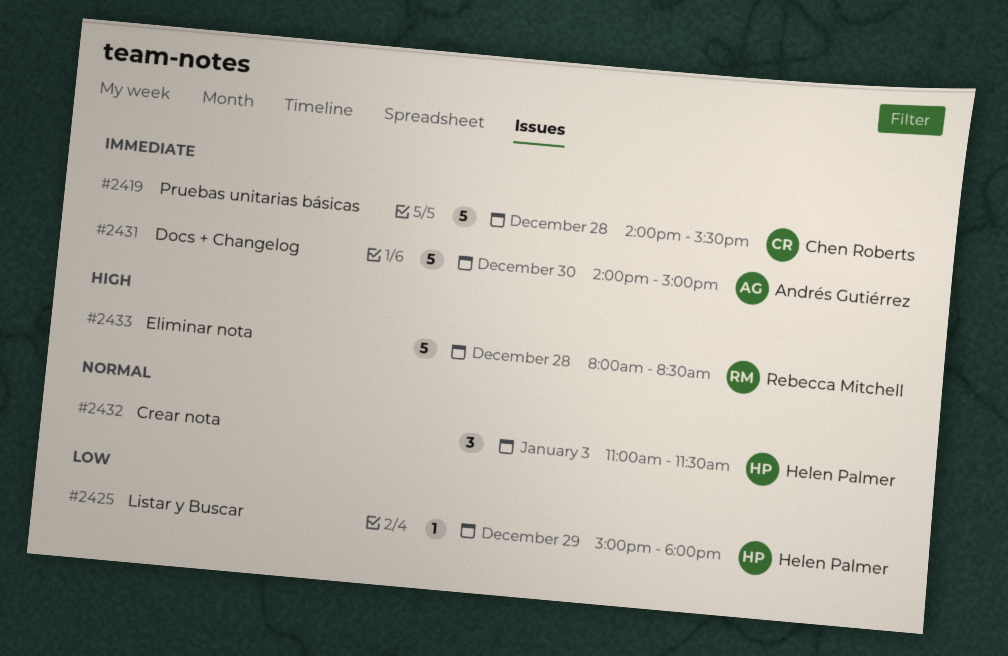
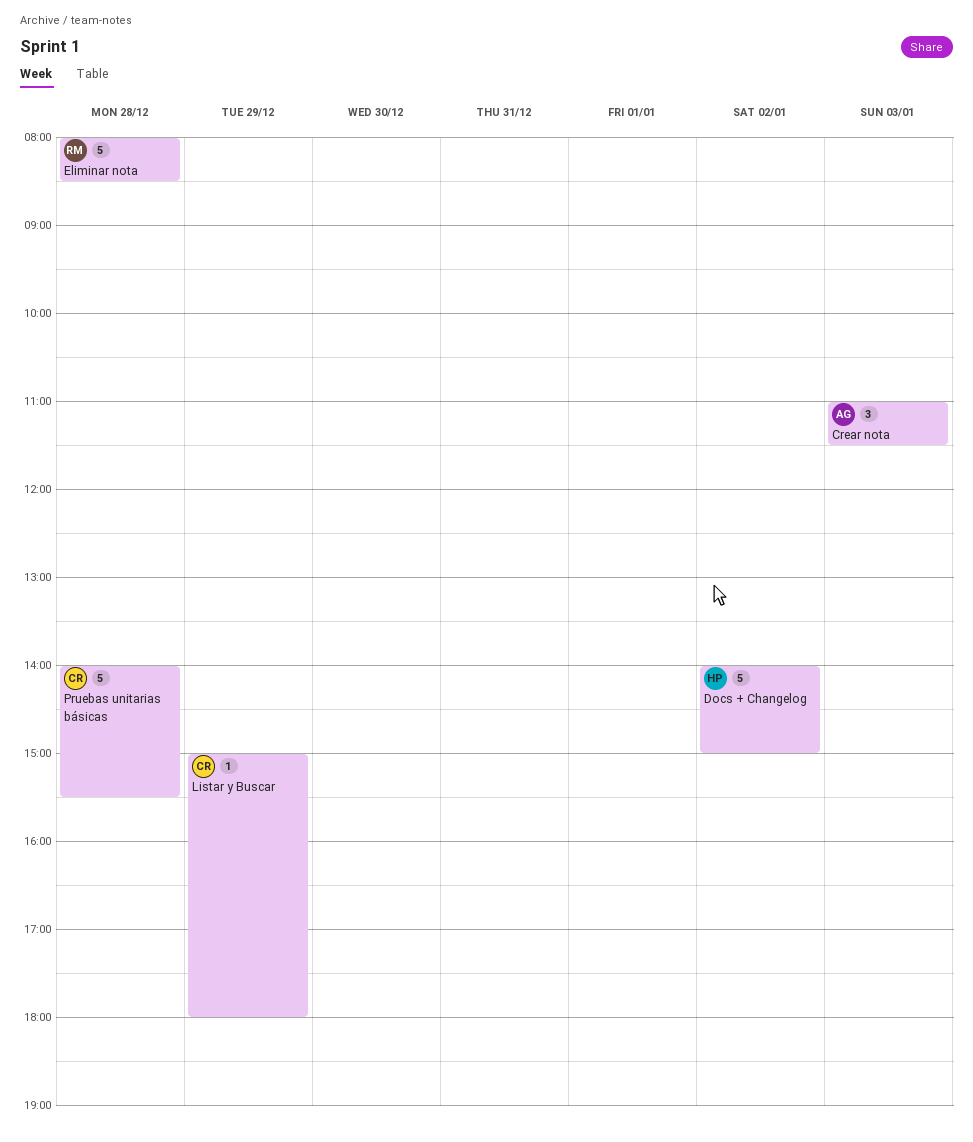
Crear nota, owner: Helen Palmer -> Andrés Gutiérrez
Docs + Changelog, owner: Andrés Gutiérrez -> Helen Palmer
Docs + Changelog, day: Dec 30 -> Jan 2
Listar y Buscar, owner: Helen Palmer -> Chen Roberts

